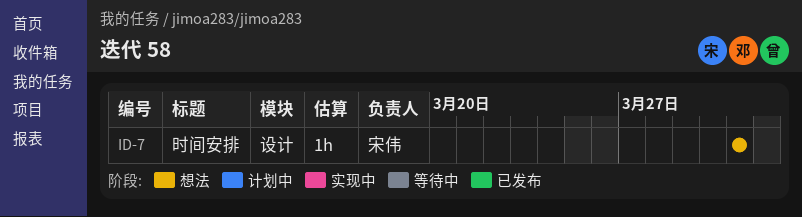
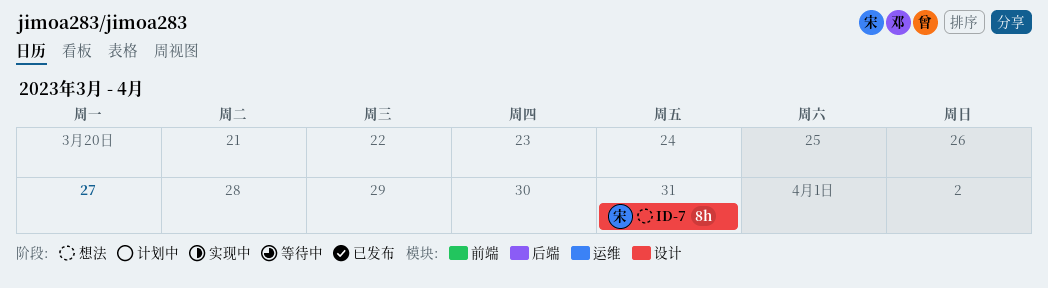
ID-7, estimate: 1h -> 8h

